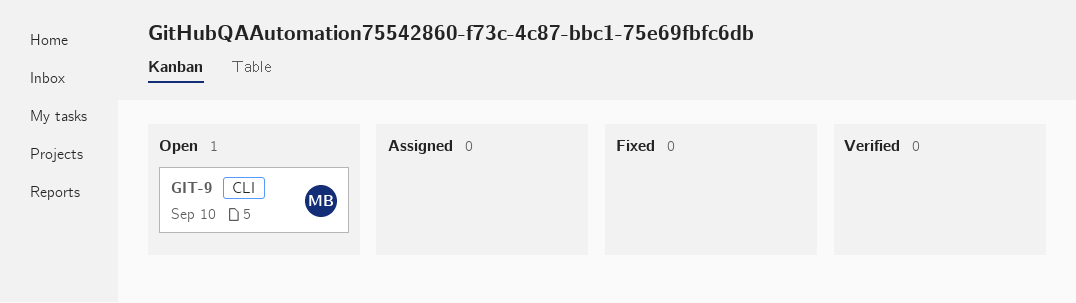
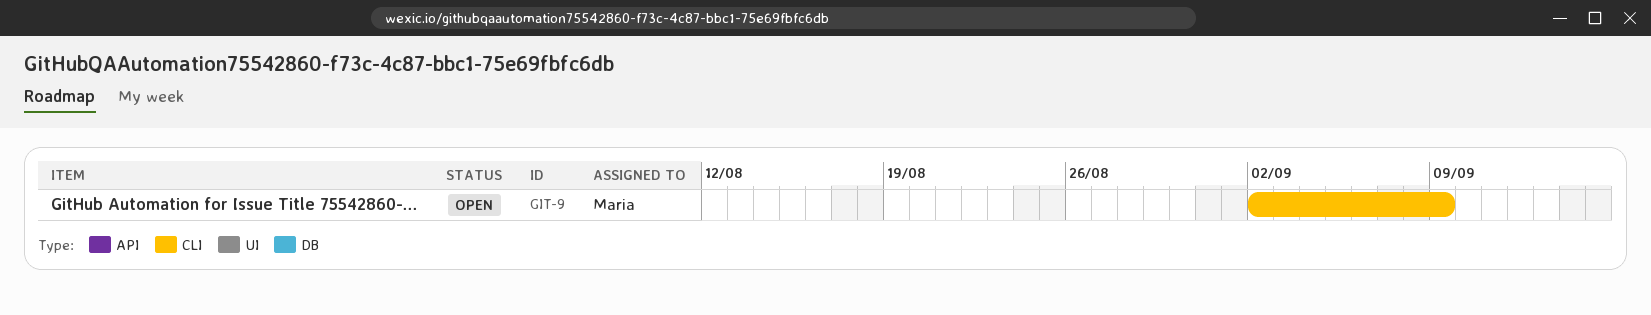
GIT-9, due: Sep 10 -> Sep 9

